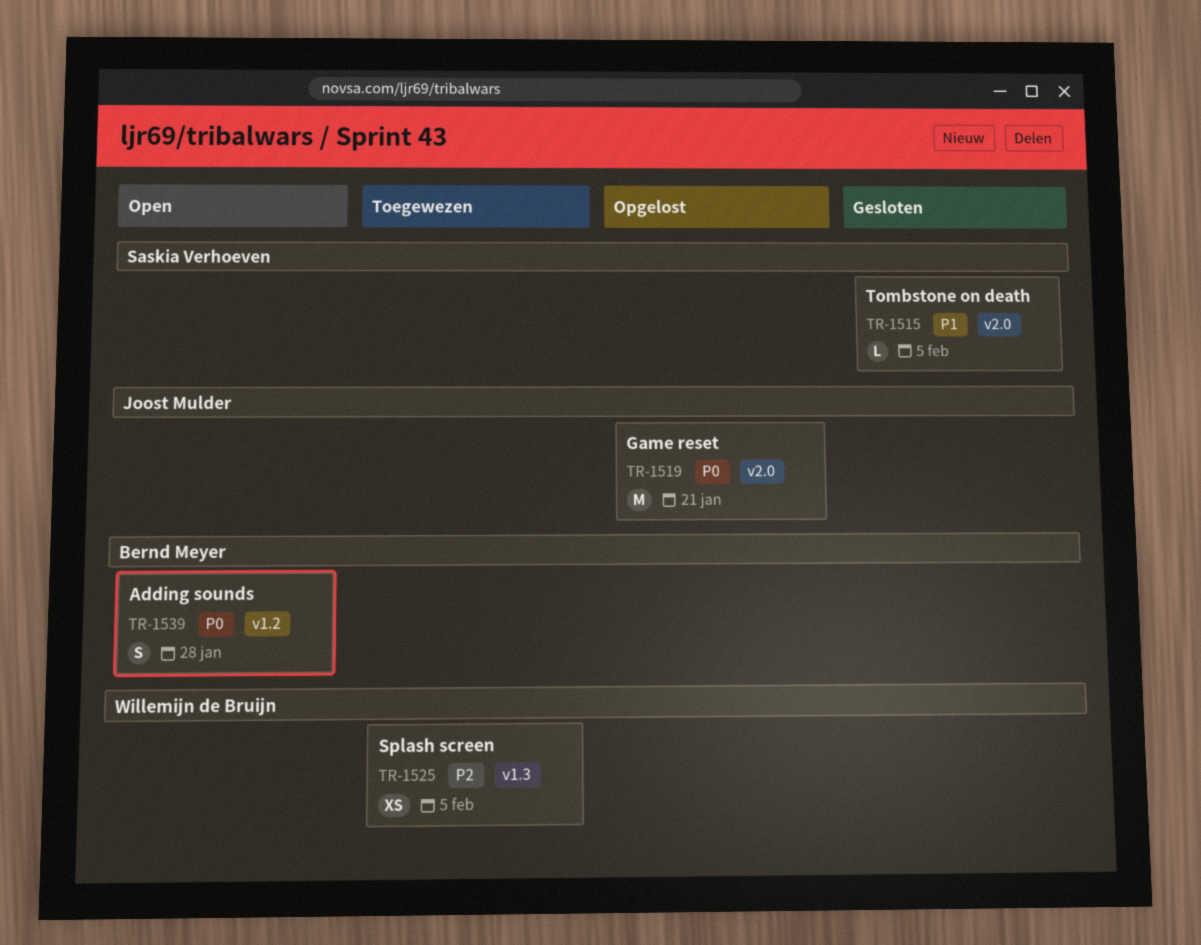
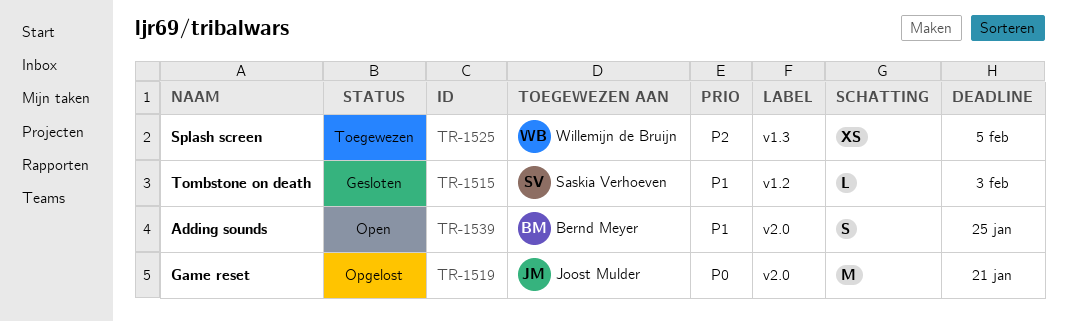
TR-1515, label: v2.0 -> v1.2
TR-1515, due: Feb 5 -> Feb 3
TR-1539, priority: P0 -> P1
TR-1539, label: v1.2 -> v2.0
TR-1539, due: Jan 28 -> Jan 25

